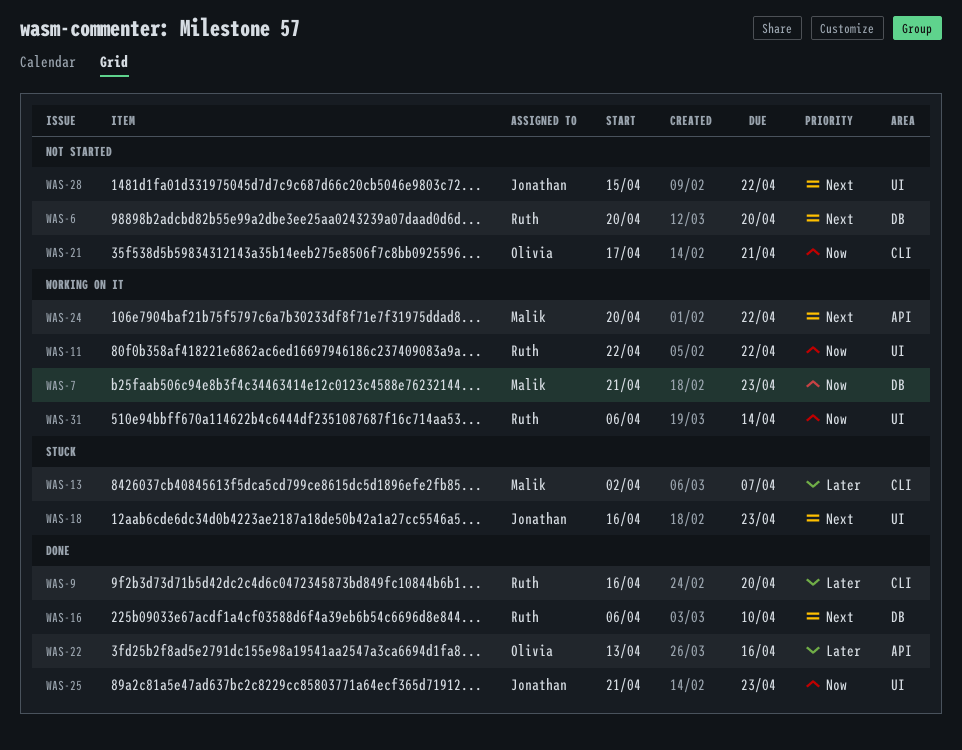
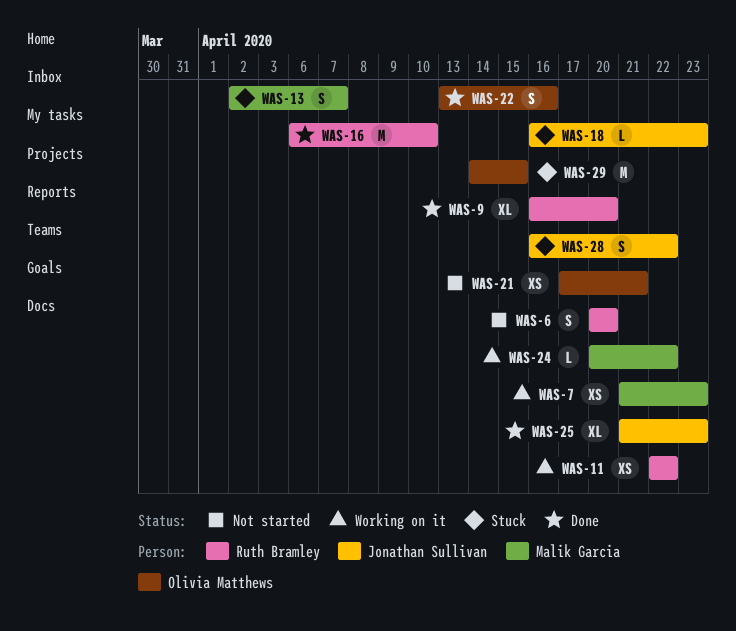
WAS-28, status: Not started -> Stuck
WAS-28, start: Apr 15 -> Apr 16
WAS-29: none -> present
WAS-31: present -> none

